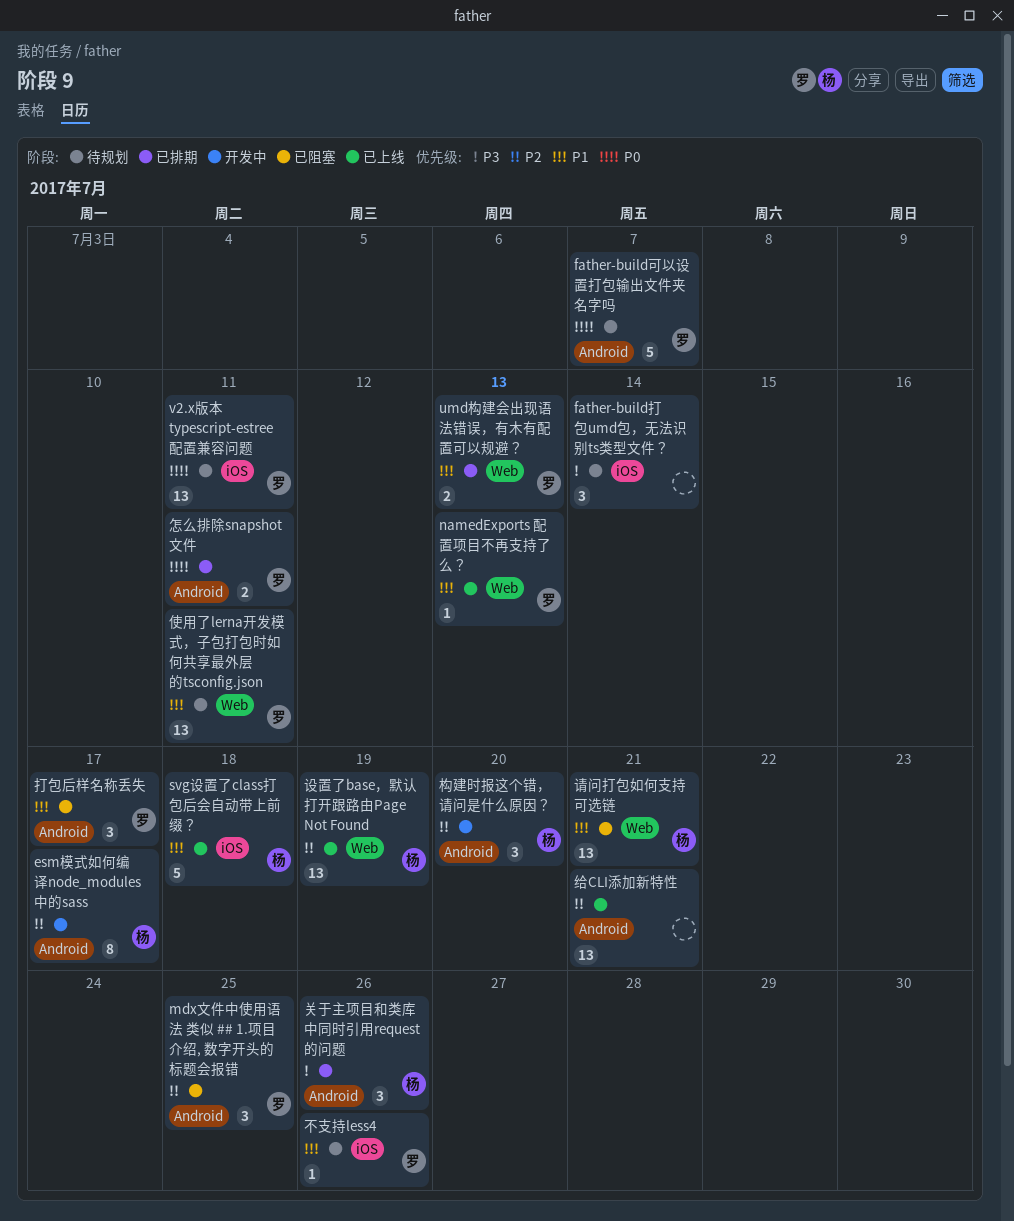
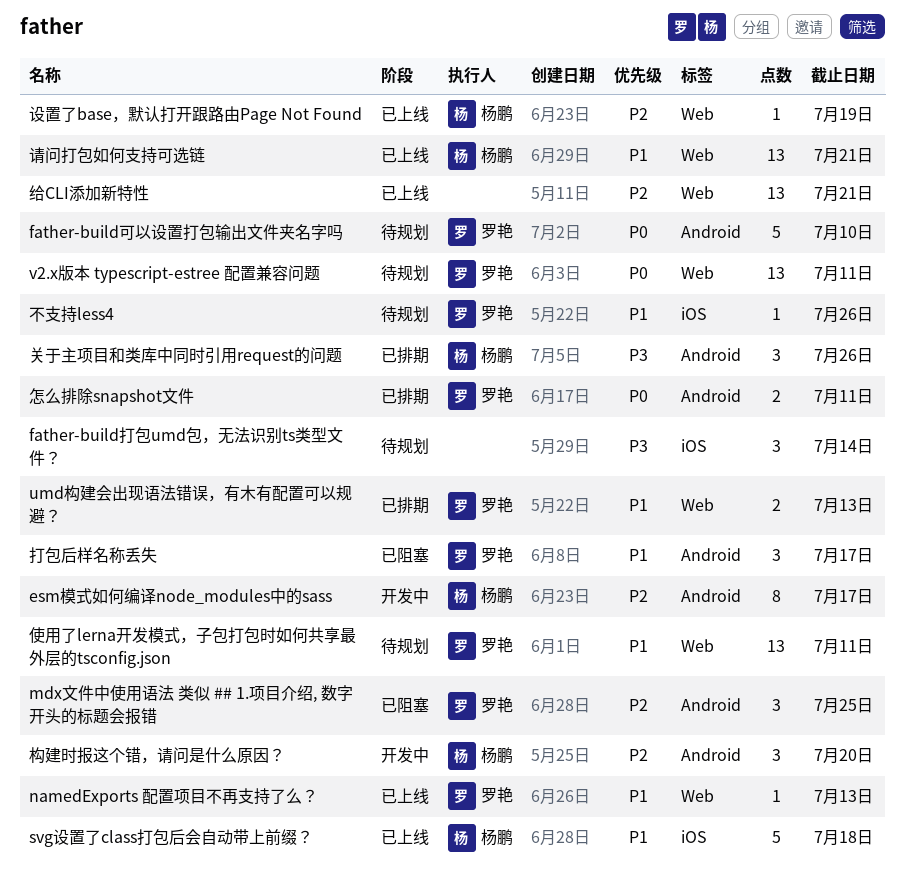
father-build可以设置打包输出文件夹名字吗, due: Jul 7 -> Jul 10
v2.x版本 typescript-estree 配置兼容问题, label: iOS -> Web
给CLI添加新特性, label: Android -> Web
设置了base，默认打开跟路由Page Not Found, estimate: 13 -> 1
请问打包如何支持可选链, status: 已阻塞 -> 已上线

